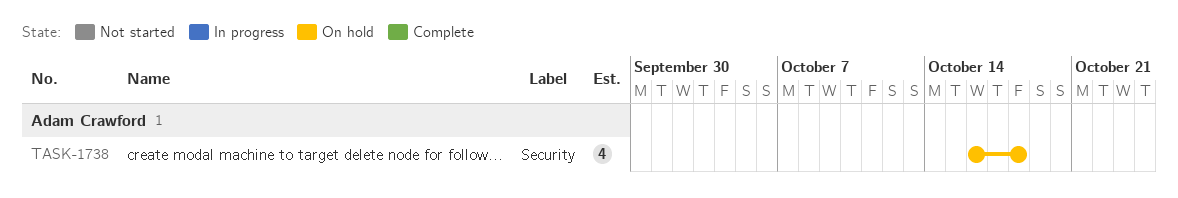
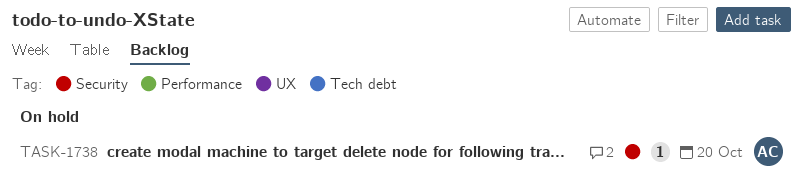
TASK-1738, estimate: 4 -> 1
TASK-1738, due: Oct 18 -> Oct 20

